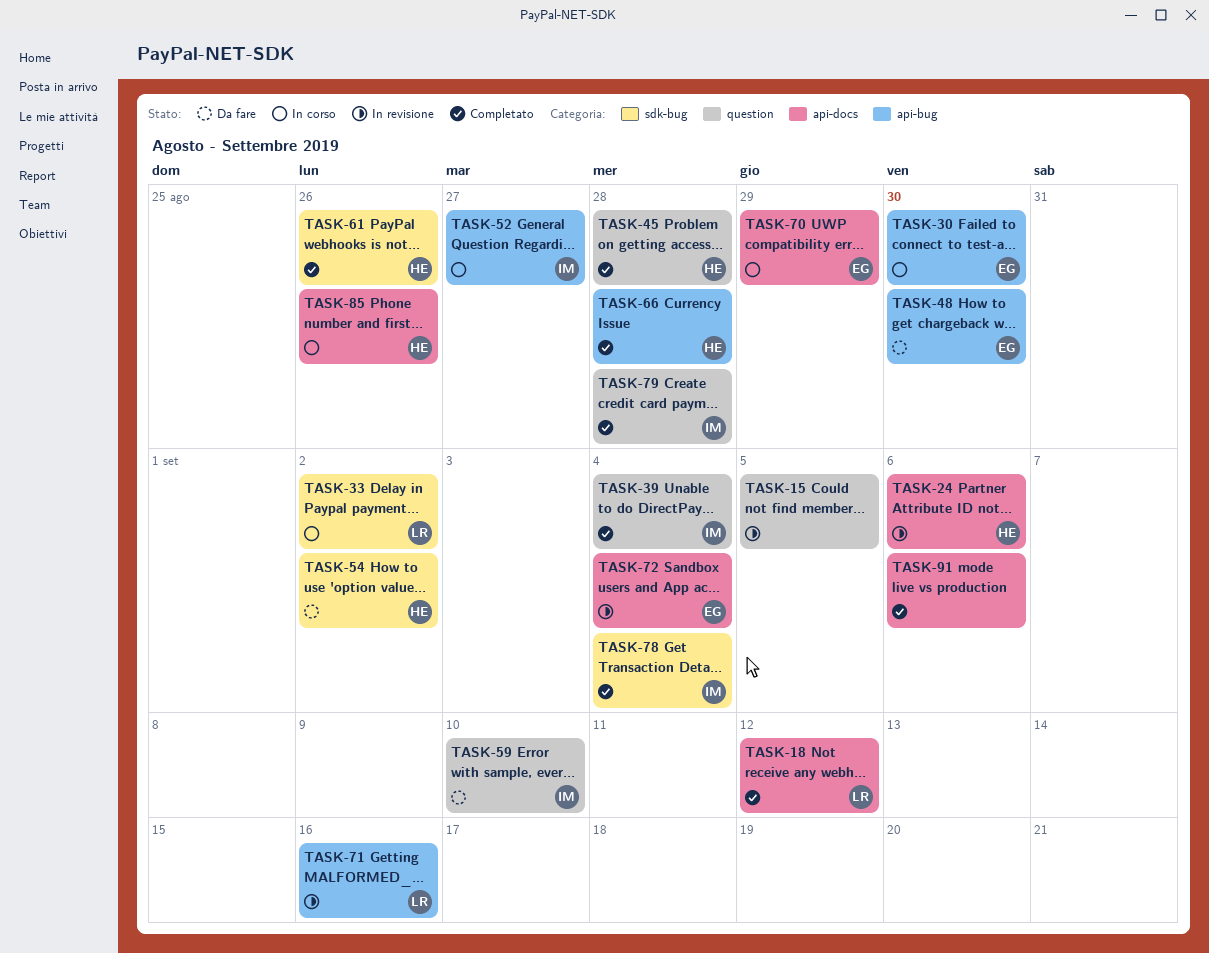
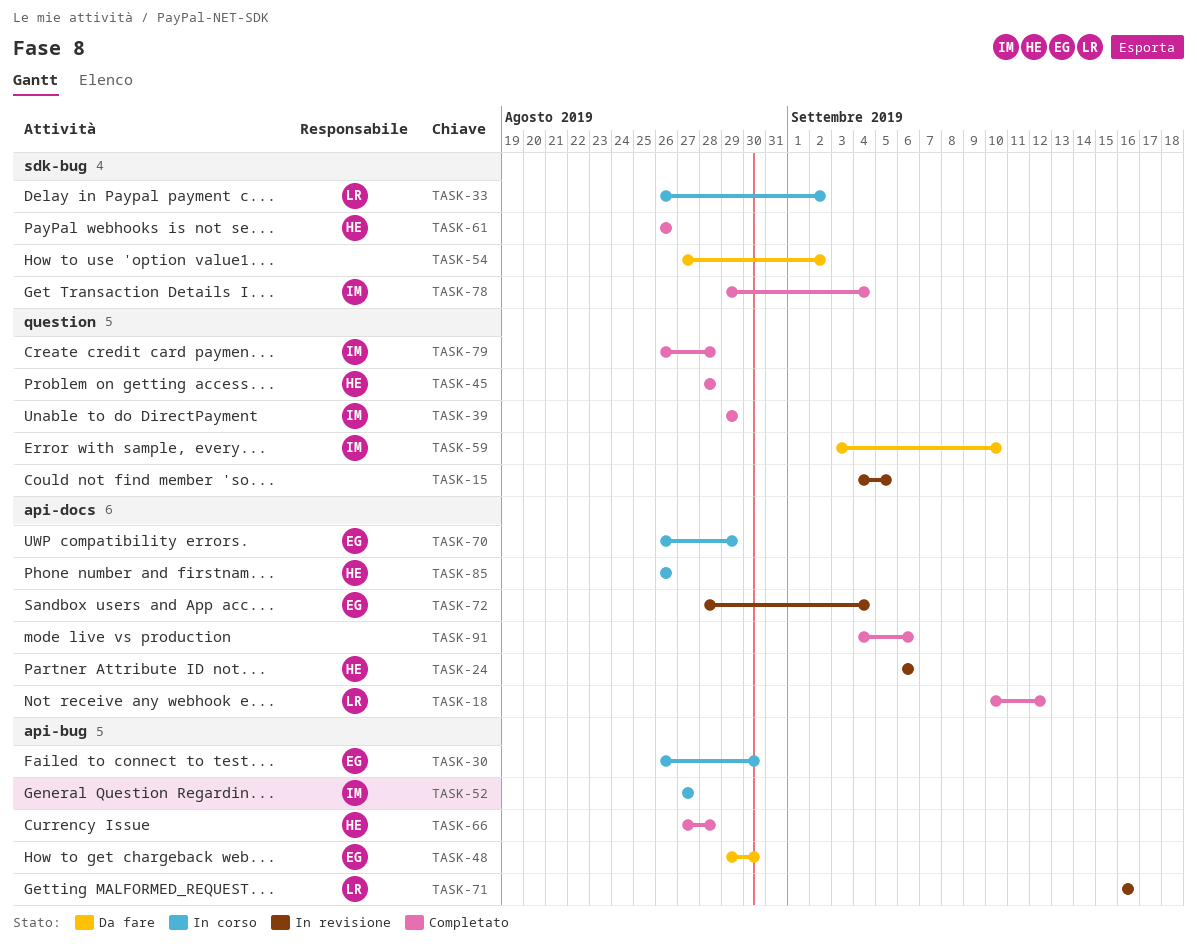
TASK-39, due: Sep 4 -> Aug 29
TASK-54, owner: HE -> none

